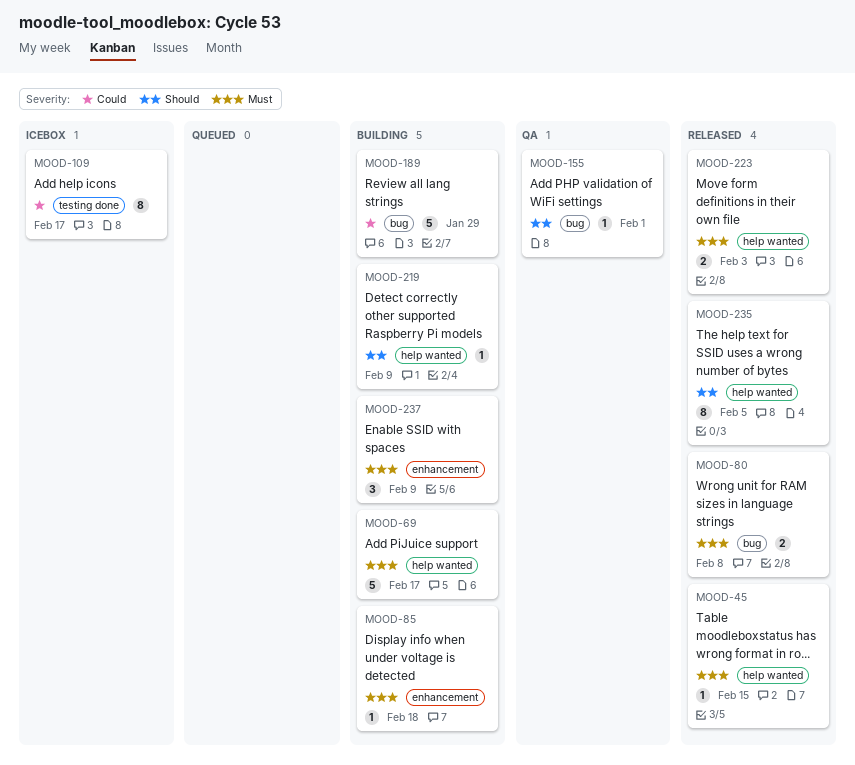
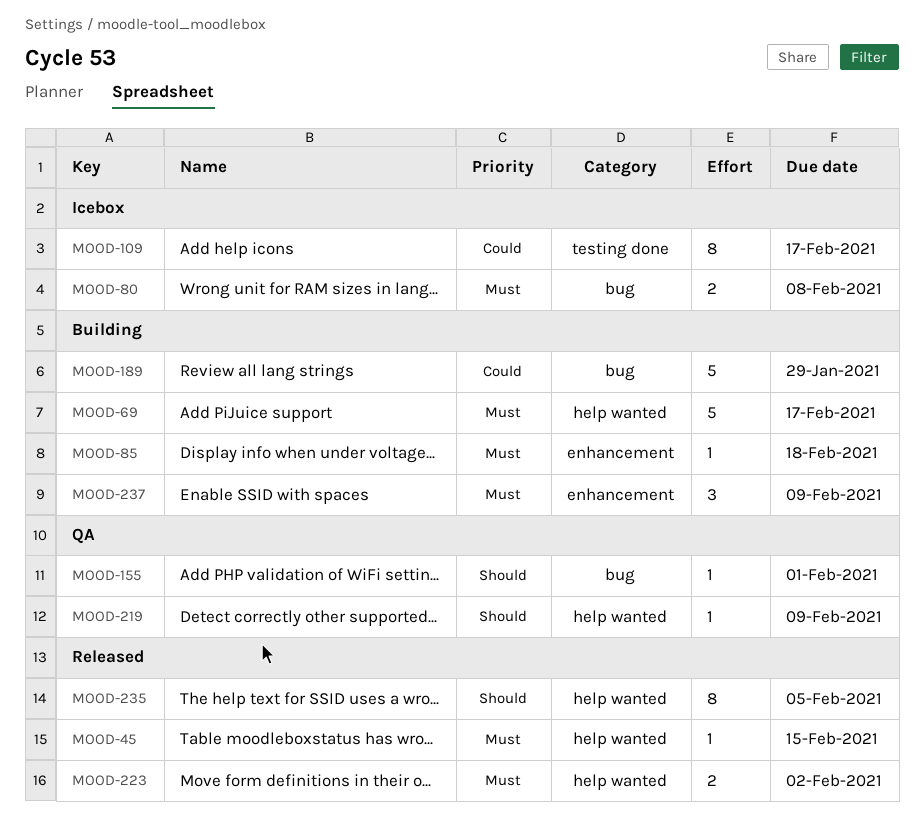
MOOD-80, status: Released -> Icebox
MOOD-219, status: Building -> QA
MOOD-223, due: Feb 3 -> Feb 2

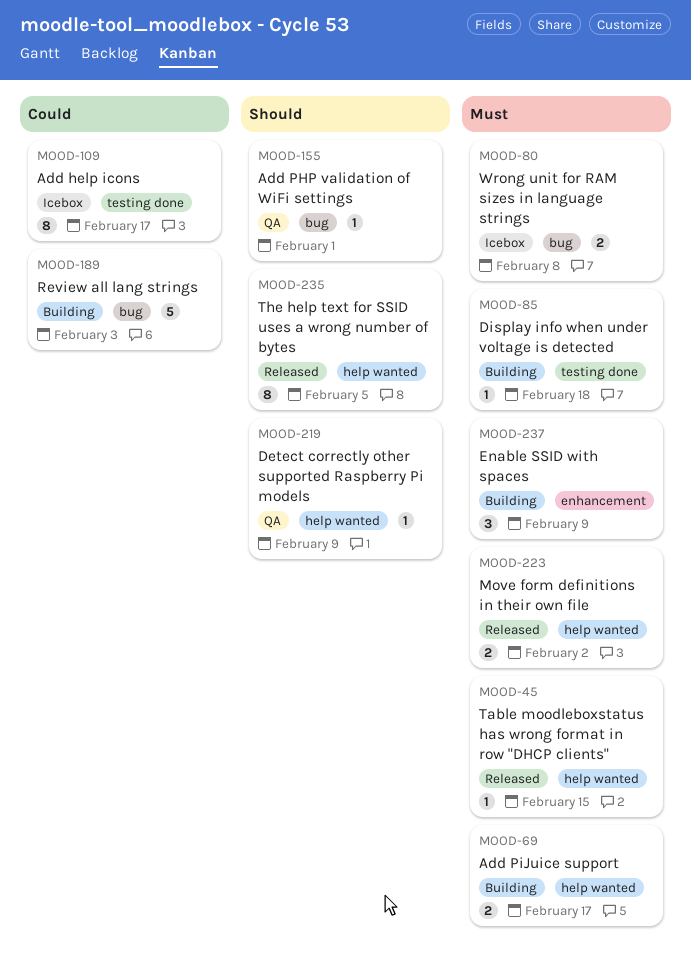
MOOD-69, estimate: 5 -> 2
MOOD-85, label: enhancement -> testing done
MOOD-189, due: Jan 29 -> Feb 3

